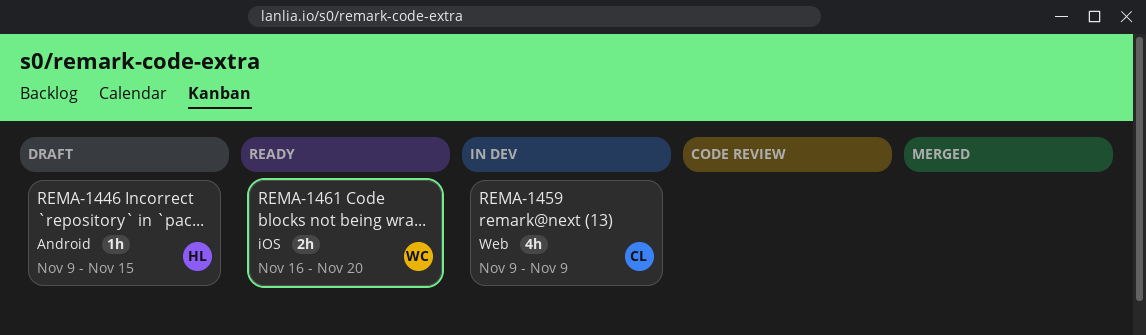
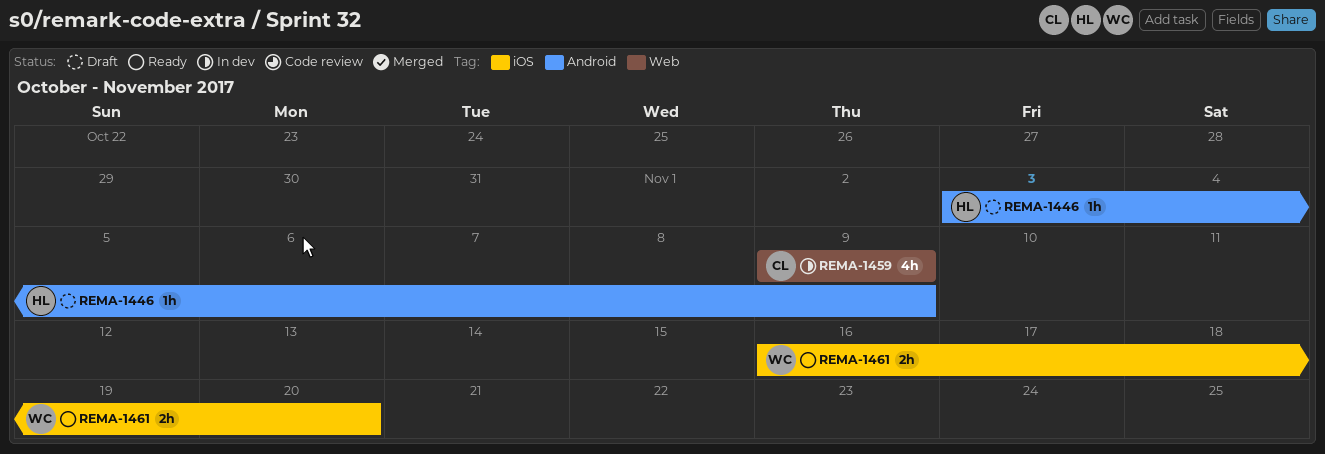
REMA-1446, start: Nov 9 -> Nov 3
REMA-1446, due: Nov 15 -> Nov 9

